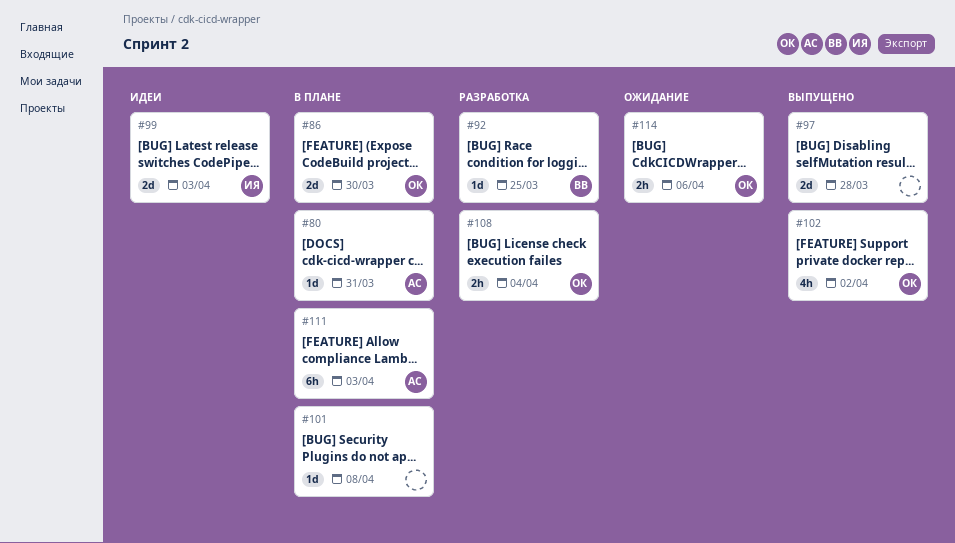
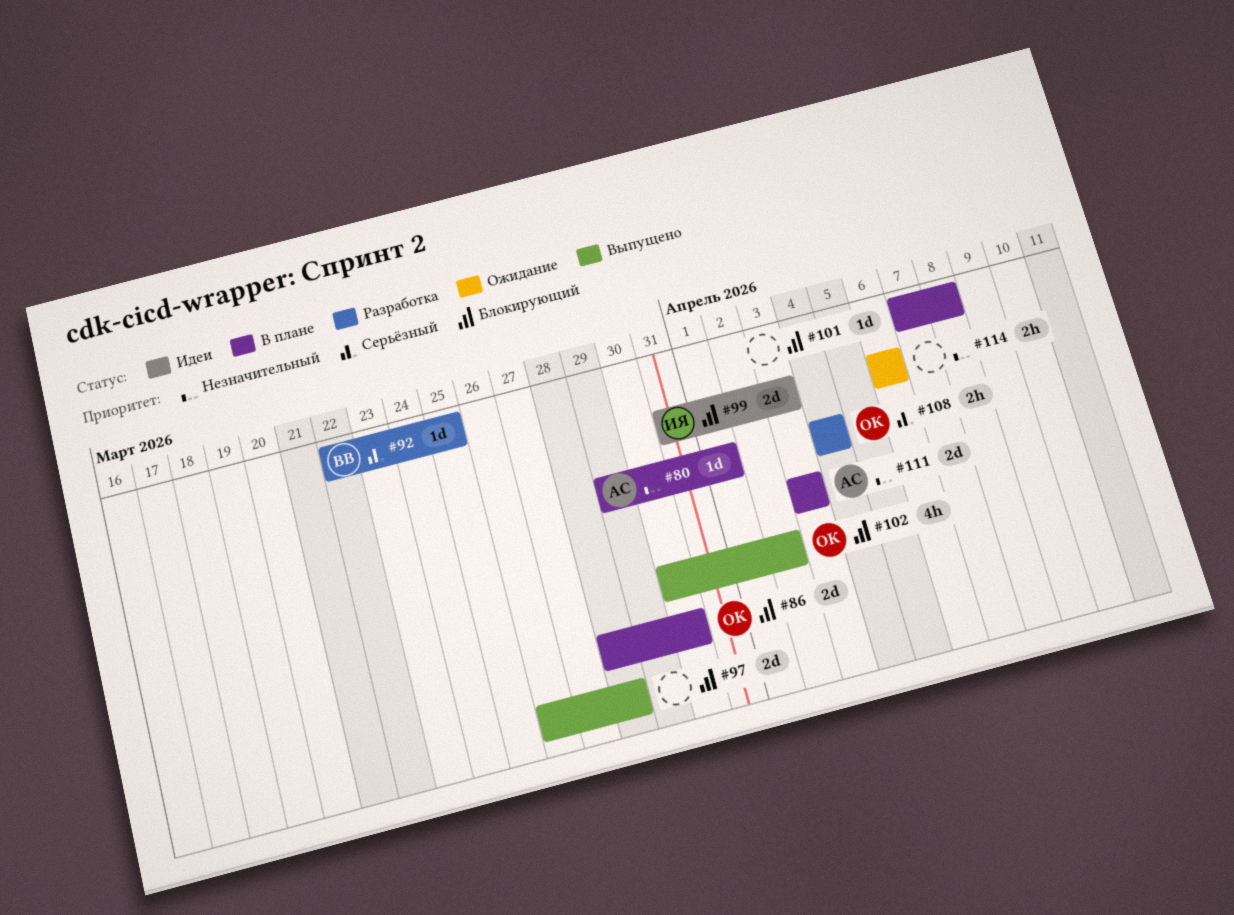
#80, due: Mar 31 -> Apr 1
#111, estimate: 6h -> 2d
#114, owner: ОК -> none

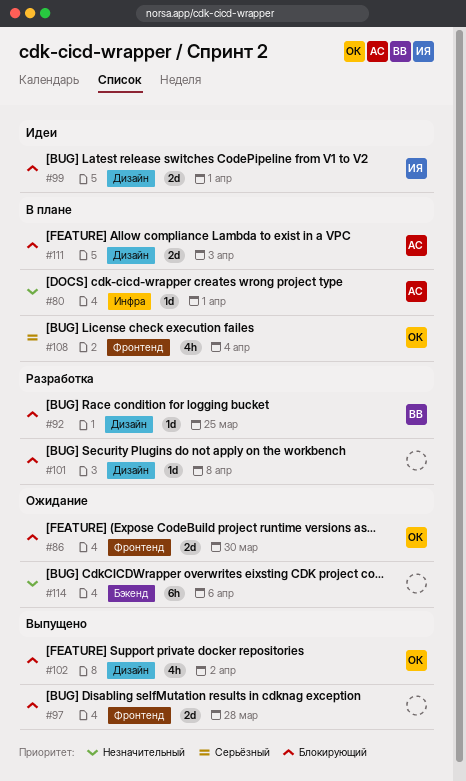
#86, status: В плане -> Ожидание
#92, priority: Серьёзный -> Блокирующий
#99, due: Apr 3 -> Apr 1
#101, status: В плане -> Разработка
#108, status: Разработка -> В плане
#108, estimate: 2h -> 4h
#111, priority: Незначительный -> Блокирующий
#114, estimate: 2h -> 6h

